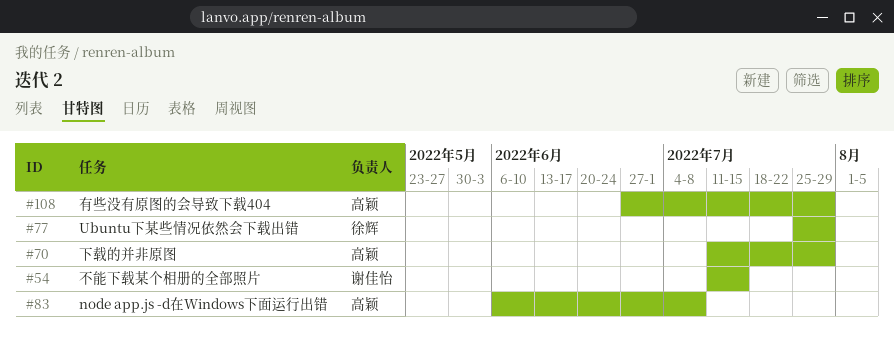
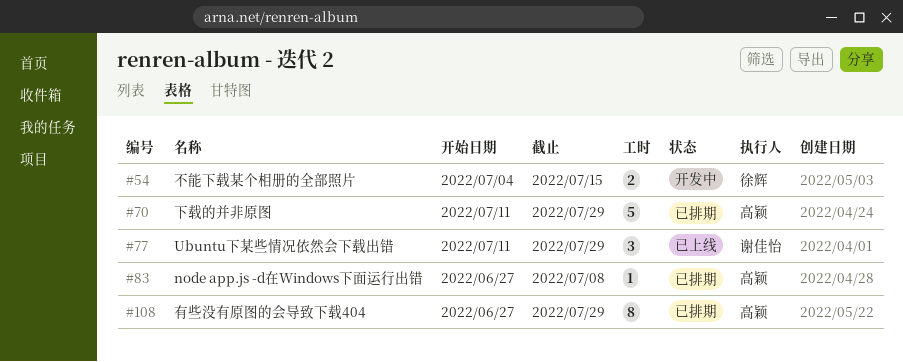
#54, owner: 谢佳怡 -> 徐辉
#54, start: Jul 11 -> Jul 4
#77, owner: 徐辉 -> 谢佳怡
#77, start: Jul 25 -> Jul 11
#83, start: Jun 6 -> Jun 27

